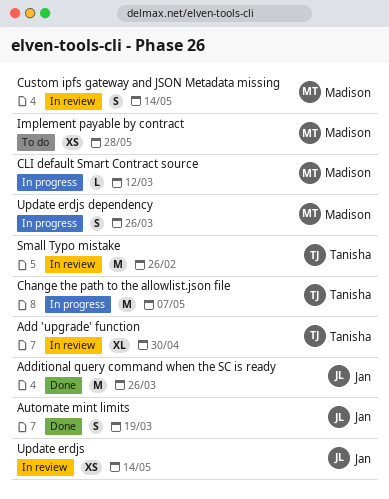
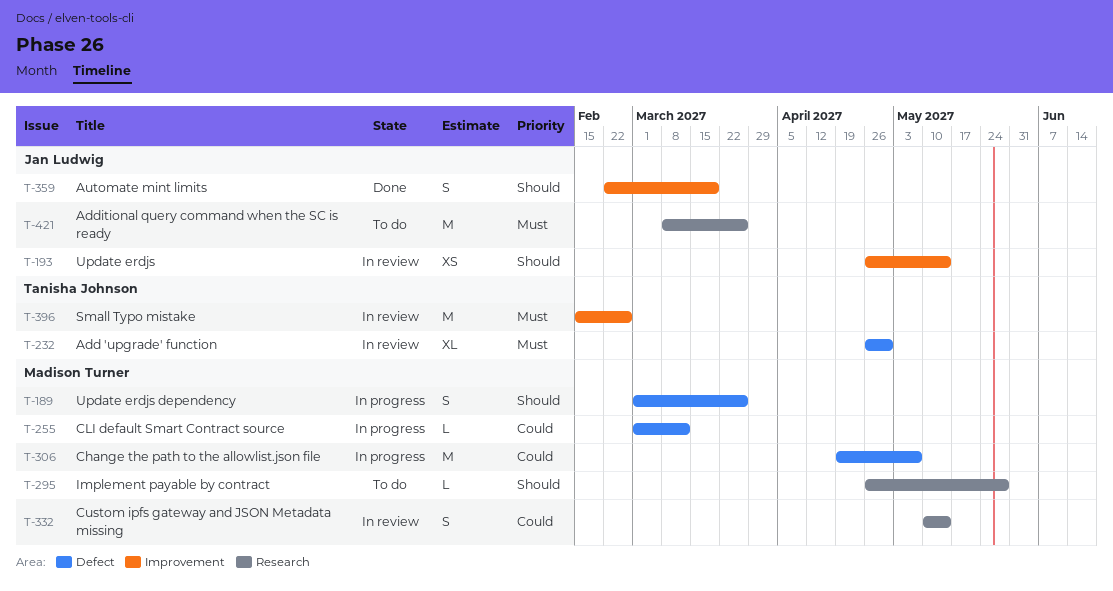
Additional query command when the SC is ready, status: Done -> To do
Change the path to the allowlist.json file, owner: Tanisha Johnson -> Madison Turner
Implement payable by contract, estimate: XS -> L

